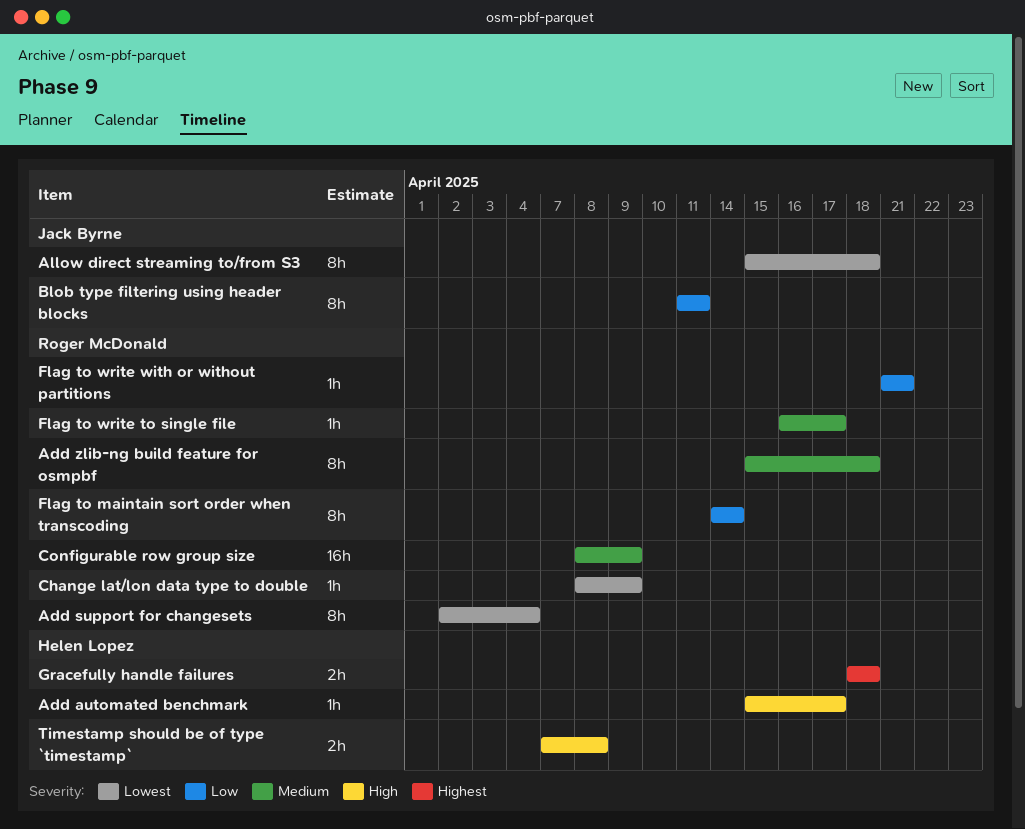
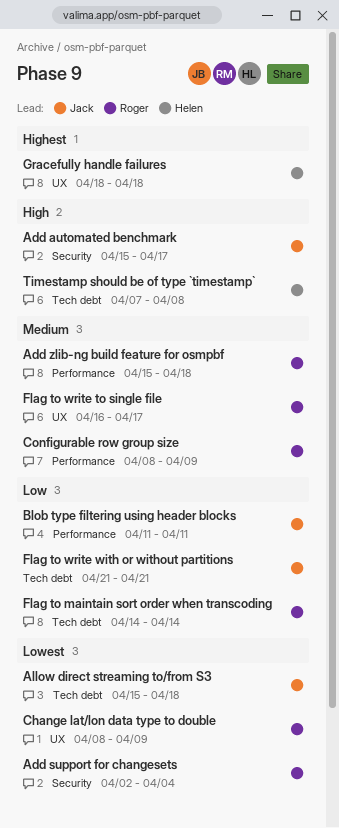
Add automated benchmark, owner: Helen Lopez -> Jack Byrne
Flag to write with or without partitions, owner: Roger McDonald -> Jack Byrne

